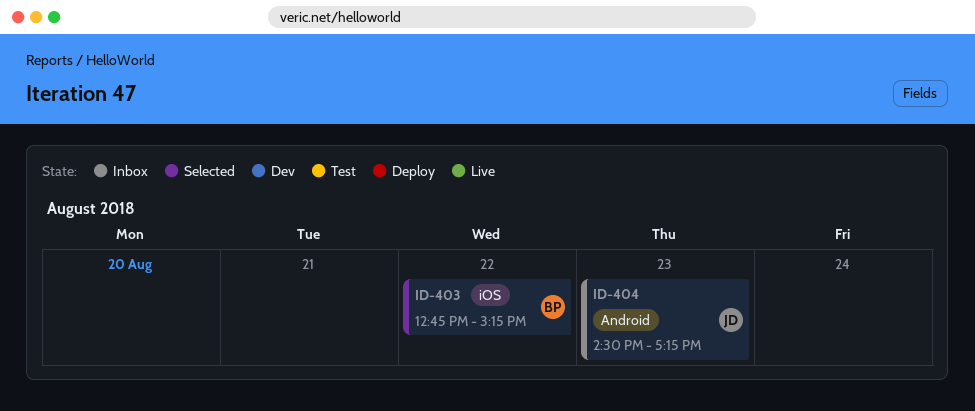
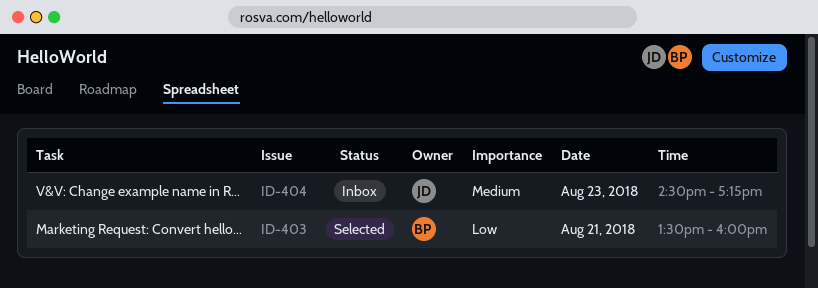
ID-403, day: Aug 22 -> Aug 21
ID-403, begins: 12:45 -> 13:30
ID-403, ends: 15:15 -> 16:00

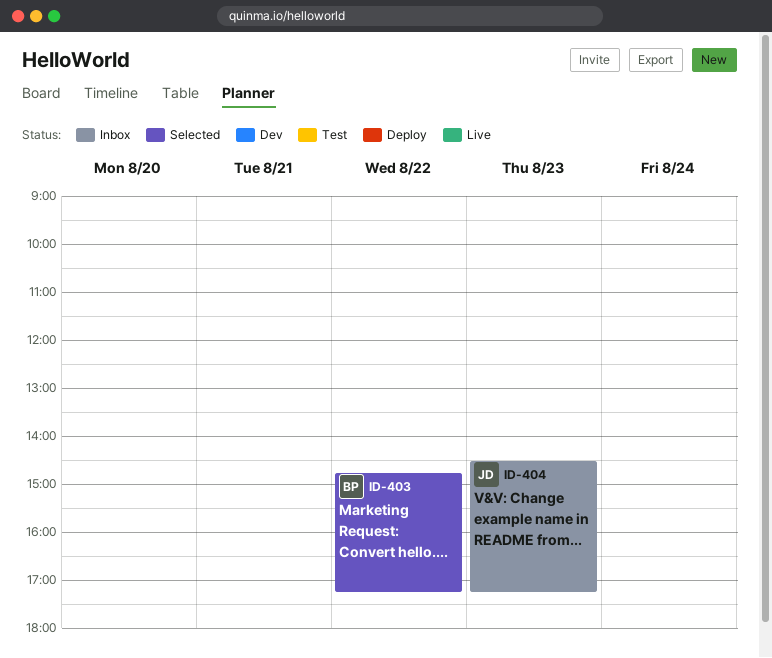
ID-403, day: Aug 21 -> Aug 22
ID-403, begins: 13:30 -> 14:45
ID-403, ends: 16:00 -> 17:15

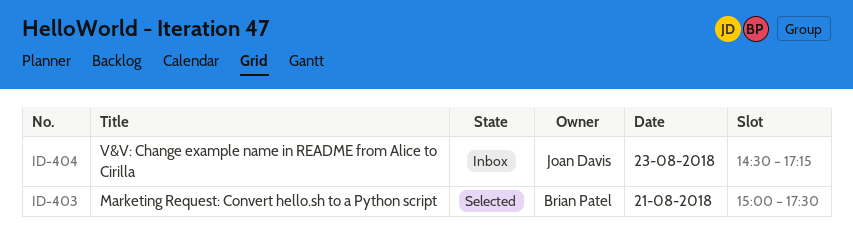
ID-403, day: Aug 22 -> Aug 21
ID-403, begins: 14:45 -> 15:00
ID-403, ends: 17:15 -> 17:30

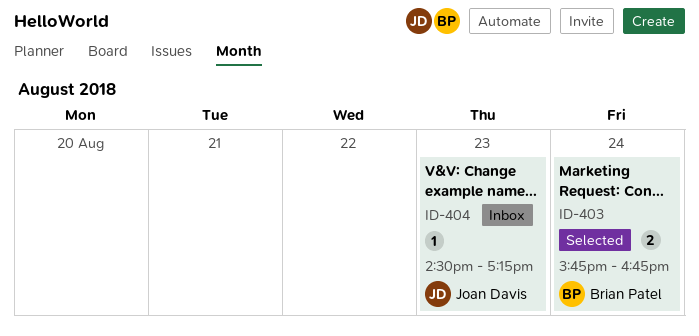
ID-403, day: Aug 21 -> Aug 24
ID-403, begins: 15:00 -> 15:45
ID-403, ends: 17:30 -> 16:45

